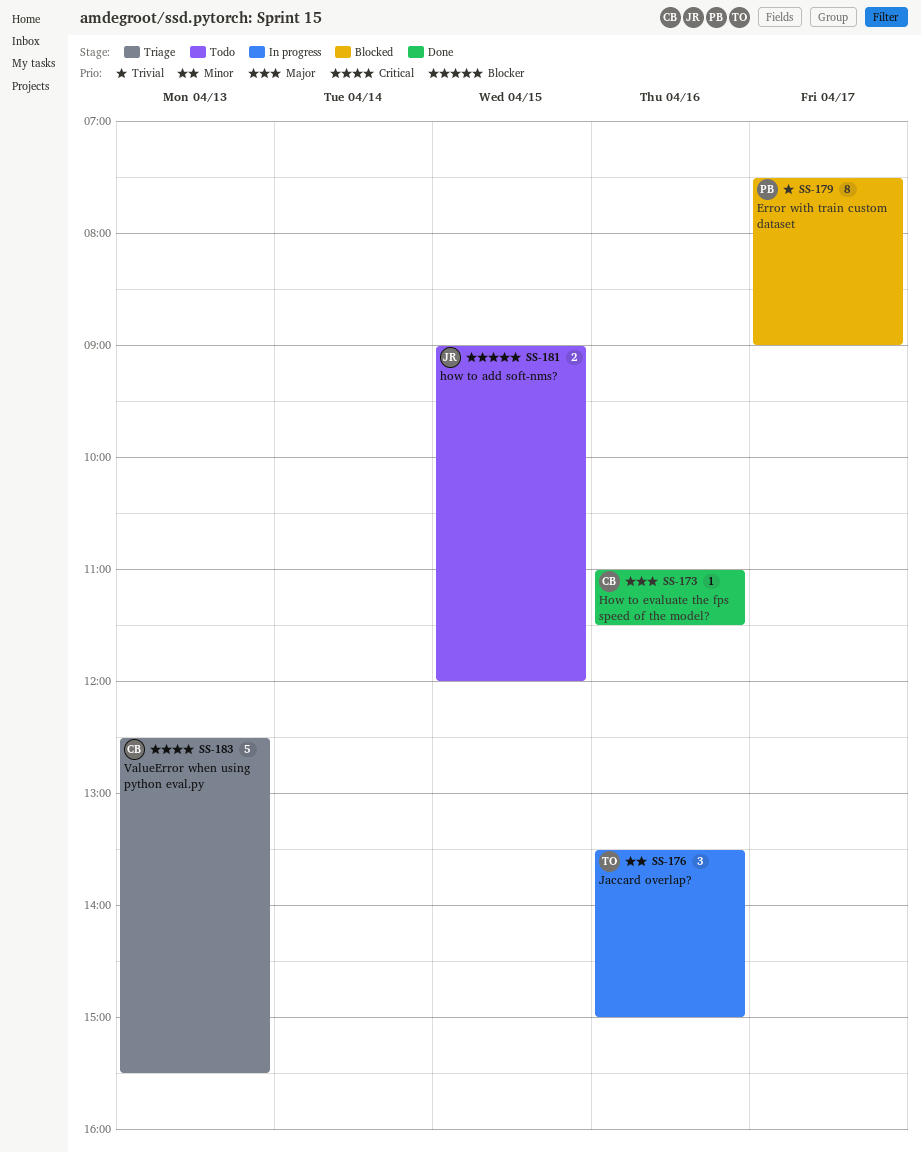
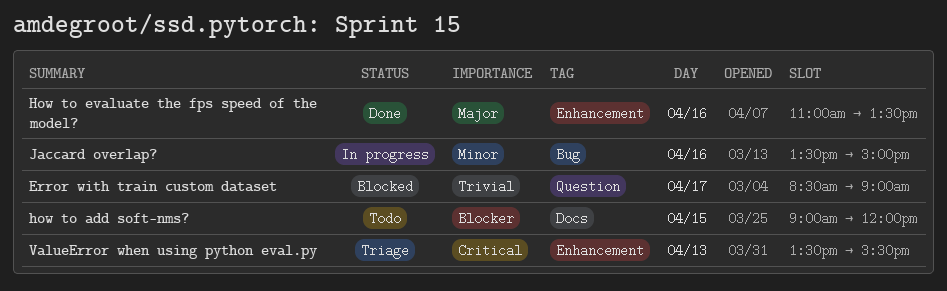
Error with train custom dataset, begins: 07:30 -> 08:30
How to evaluate the fps speed of the model?, ends: 11:30 -> 13:30
ValueError when using python eval.py, begins: 12:30 -> 13:30

